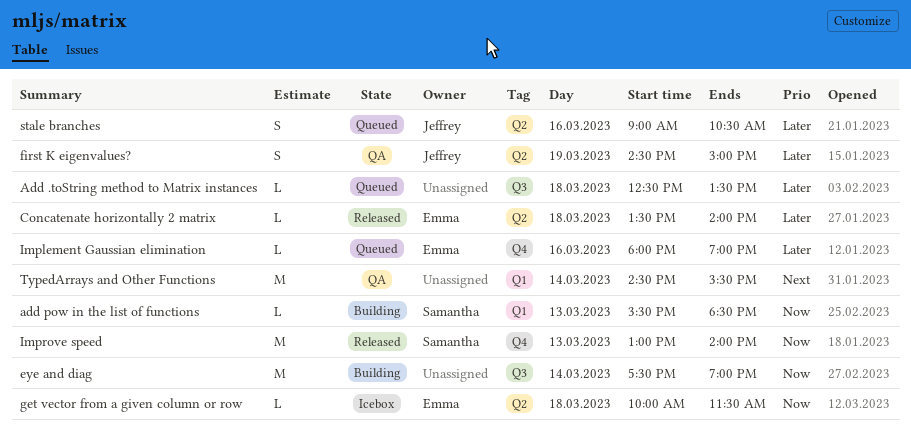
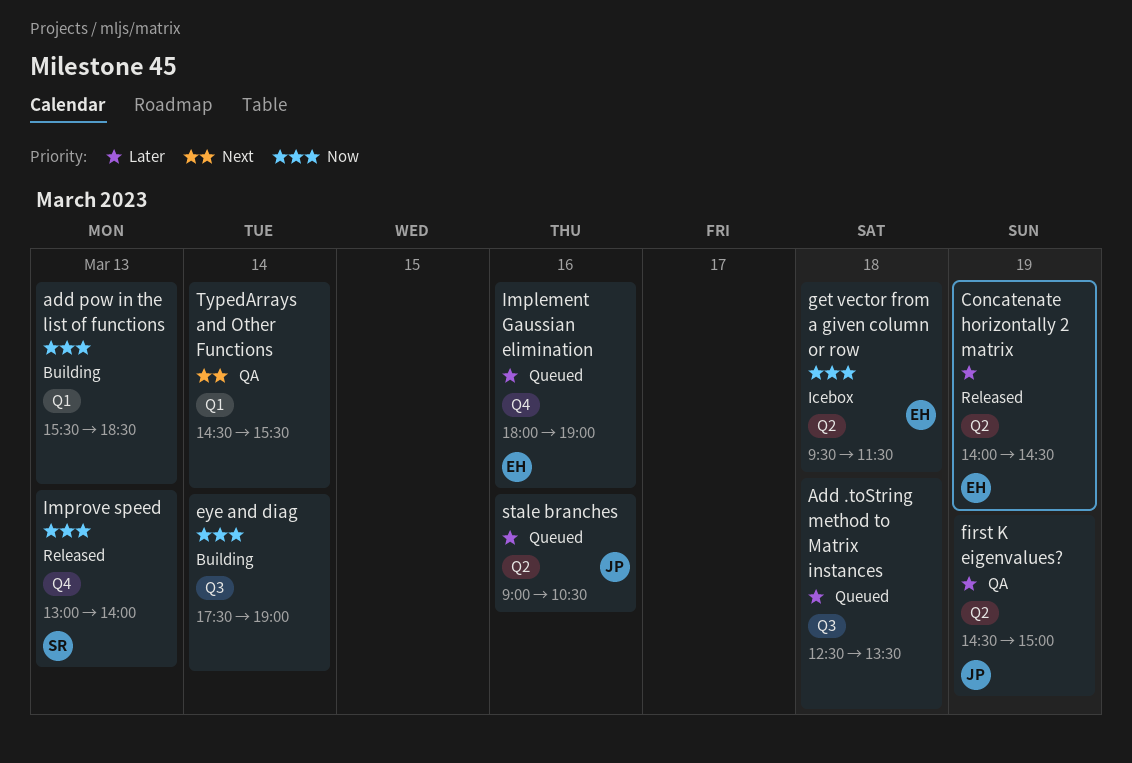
add pow in the list of functions, owner: Samantha -> none
Concatenate horizontally 2 matrix, day: Mar 18 -> Mar 19
Concatenate horizontally 2 matrix, begins: 13:30 -> 14:00
Concatenate horizontally 2 matrix, ends: 14:00 -> 14:30
get vector from a given column or row, begins: 10:00 -> 09:30

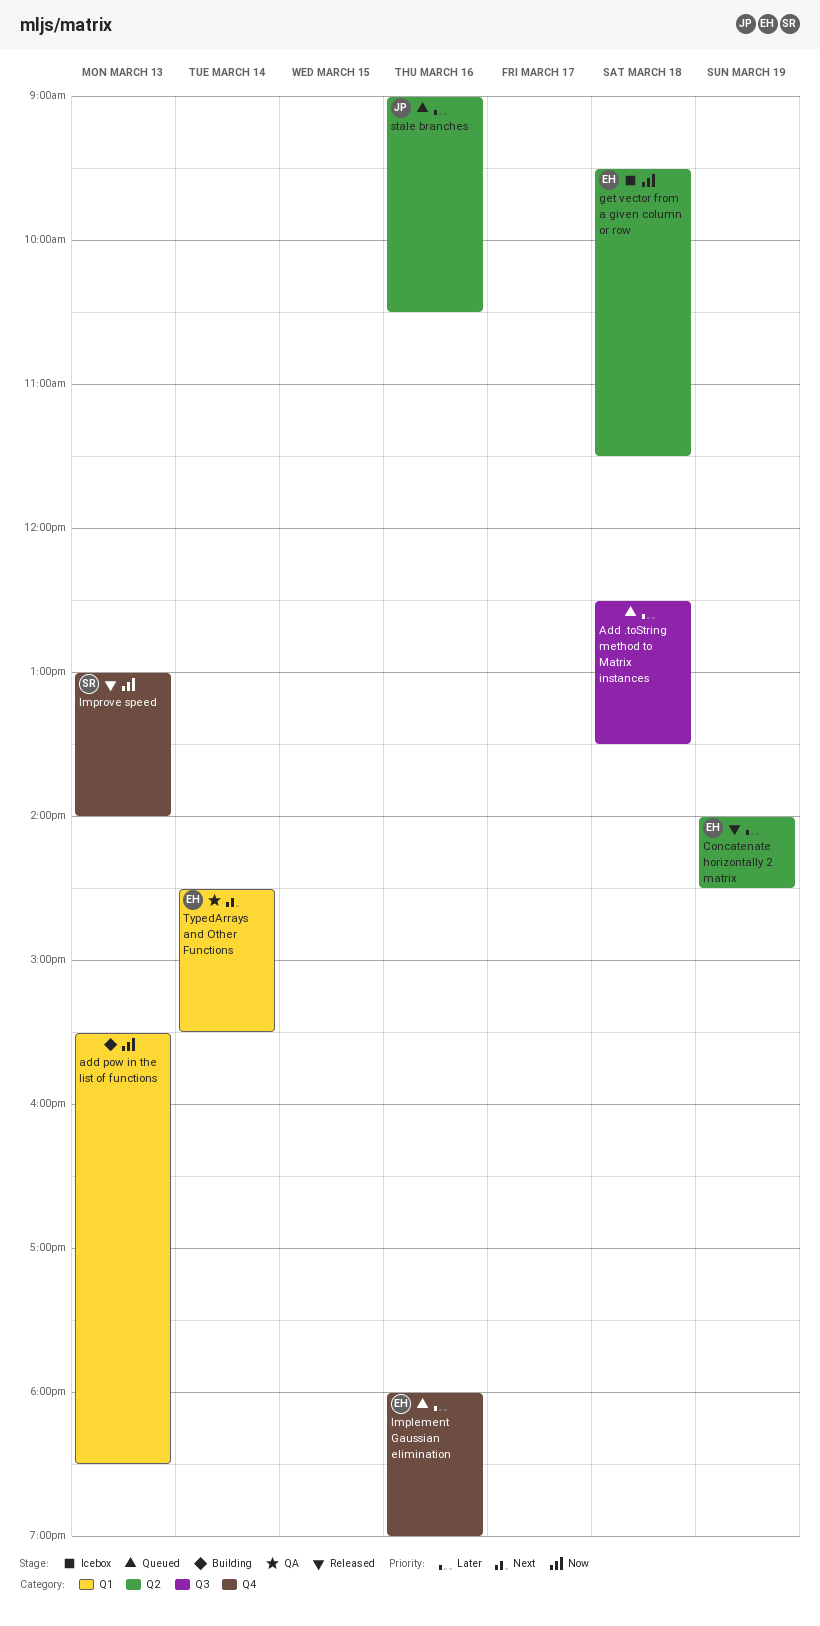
eye and diag: present -> none
first K eigenvalues?: present -> none
TypedArrays and Other Functions, owner: none -> EH

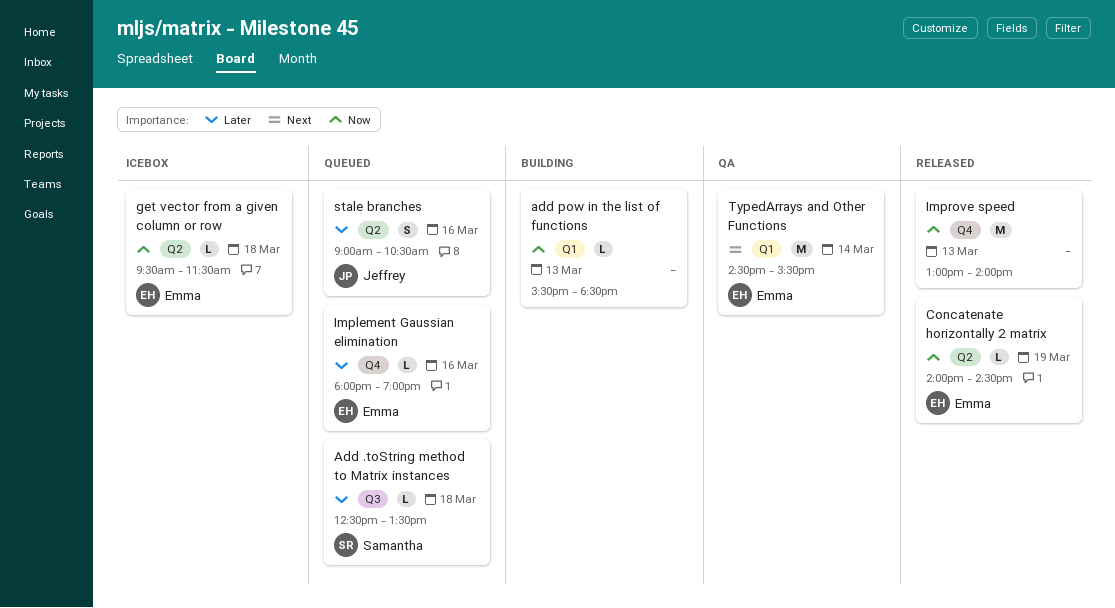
Add .toString method to Matrix instances, owner: none -> Samantha
Concatenate horizontally 2 matrix, priority: Later -> Now
Improve speed, owner: Samantha -> none

